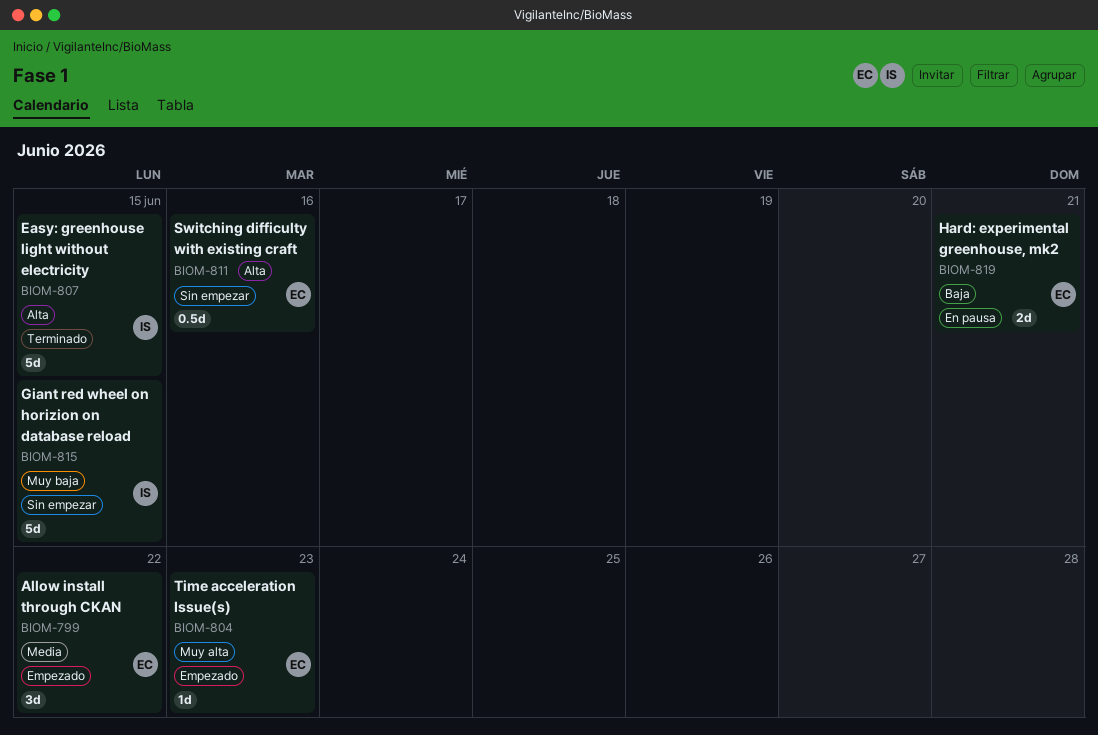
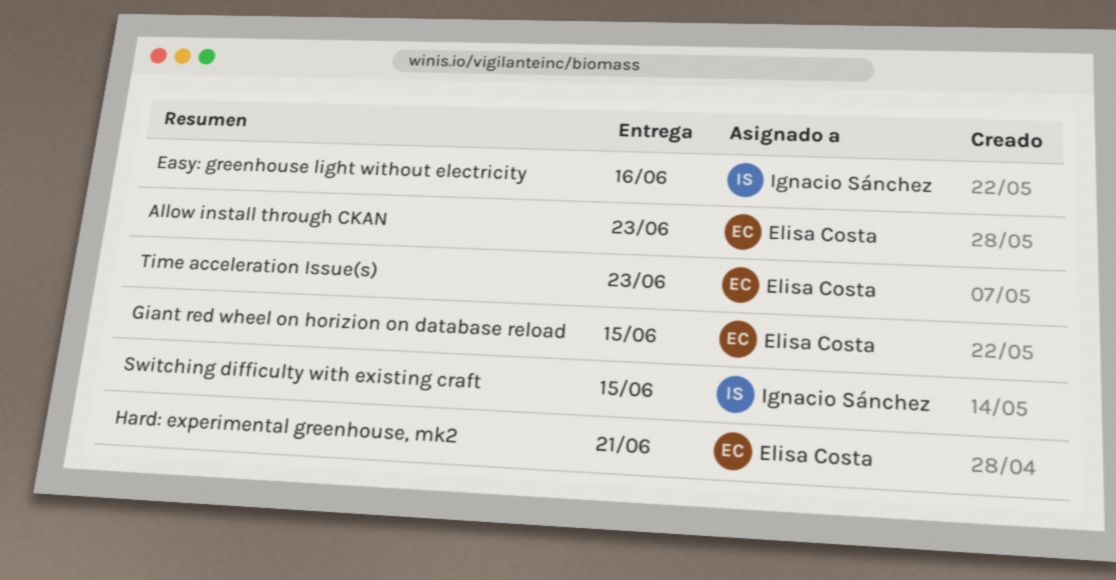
Allow install through CKAN, due: Jun 22 -> Jun 23
Easy: greenhouse light without electricity, due: Jun 15 -> Jun 16
Giant red wheel on horizion on database reload, owner: Ignacio Sánchez -> Elisa Costa
Switching difficulty with existing craft, owner: Elisa Costa -> Ignacio Sánchez
Switching difficulty with existing craft, due: Jun 16 -> Jun 15

